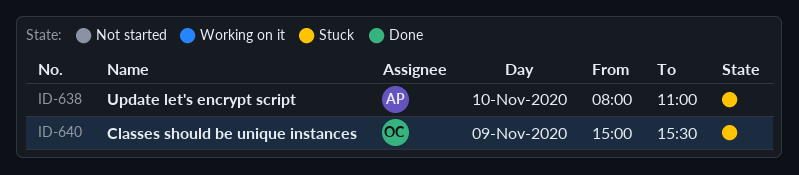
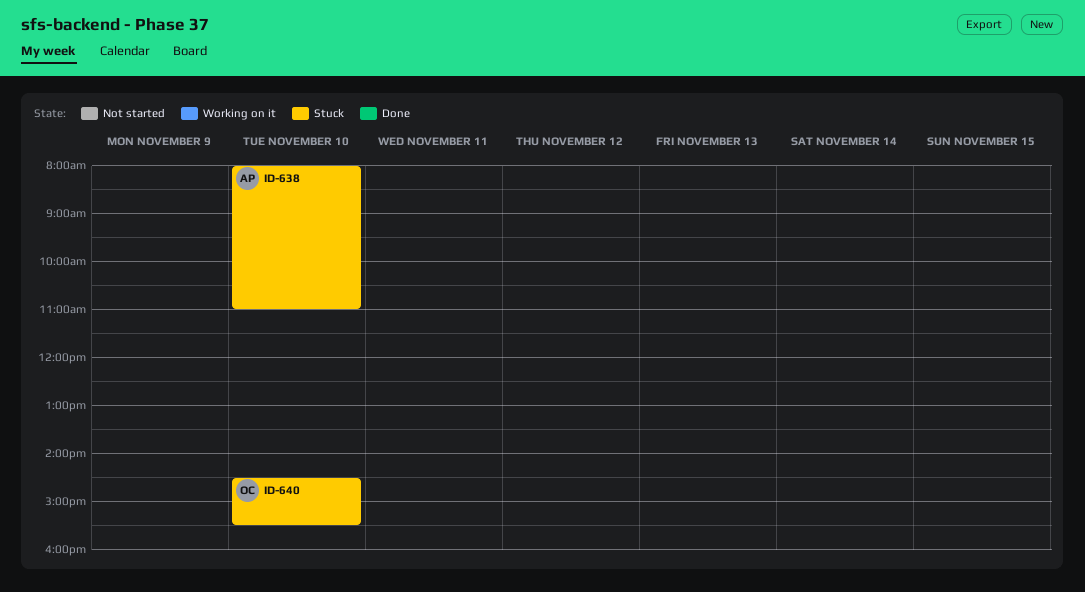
ID-640, day: Nov 9 -> Nov 10
ID-640, begins: 15:00 -> 14:30

